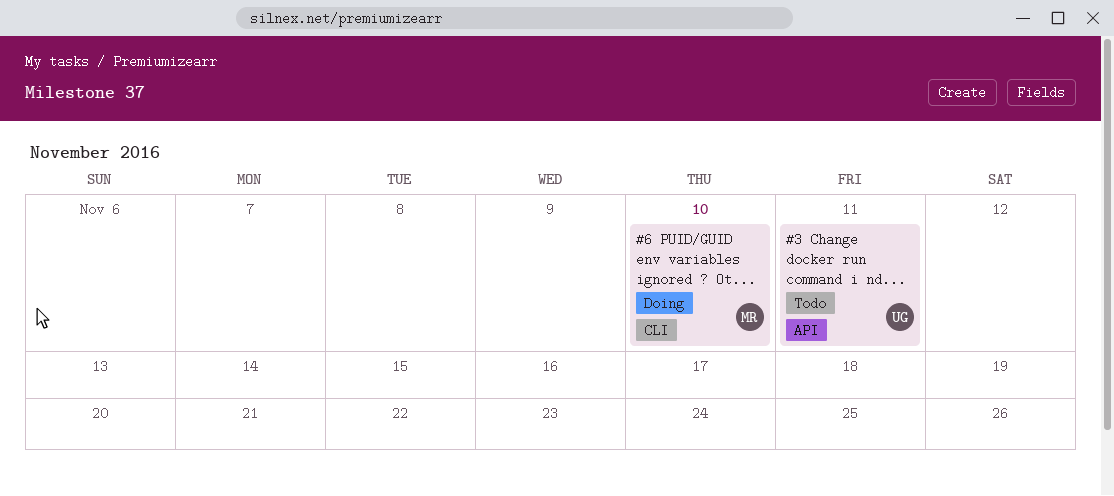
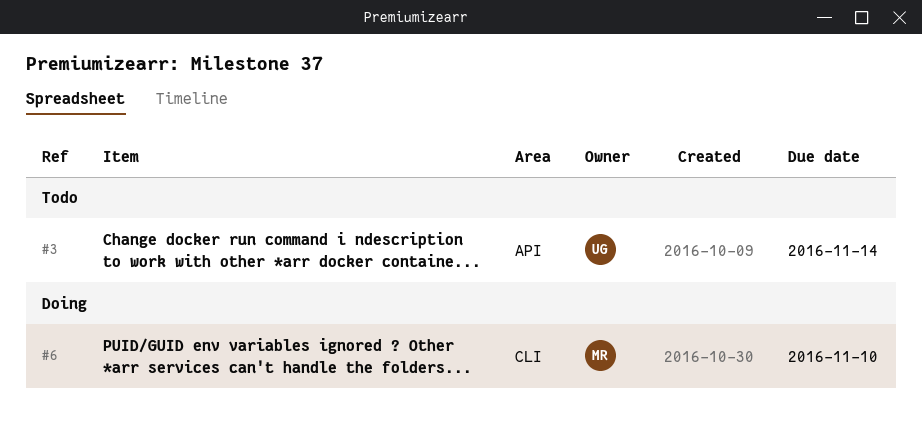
#3, due: Nov 11 -> Nov 14

